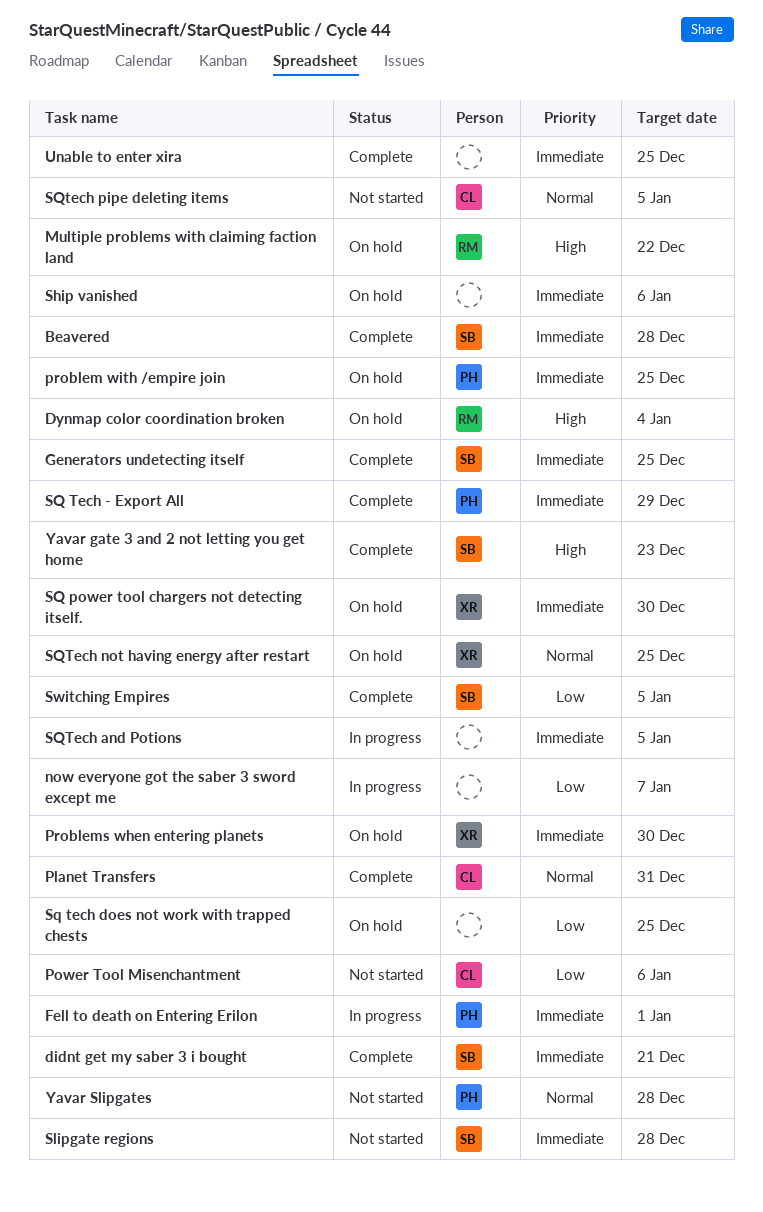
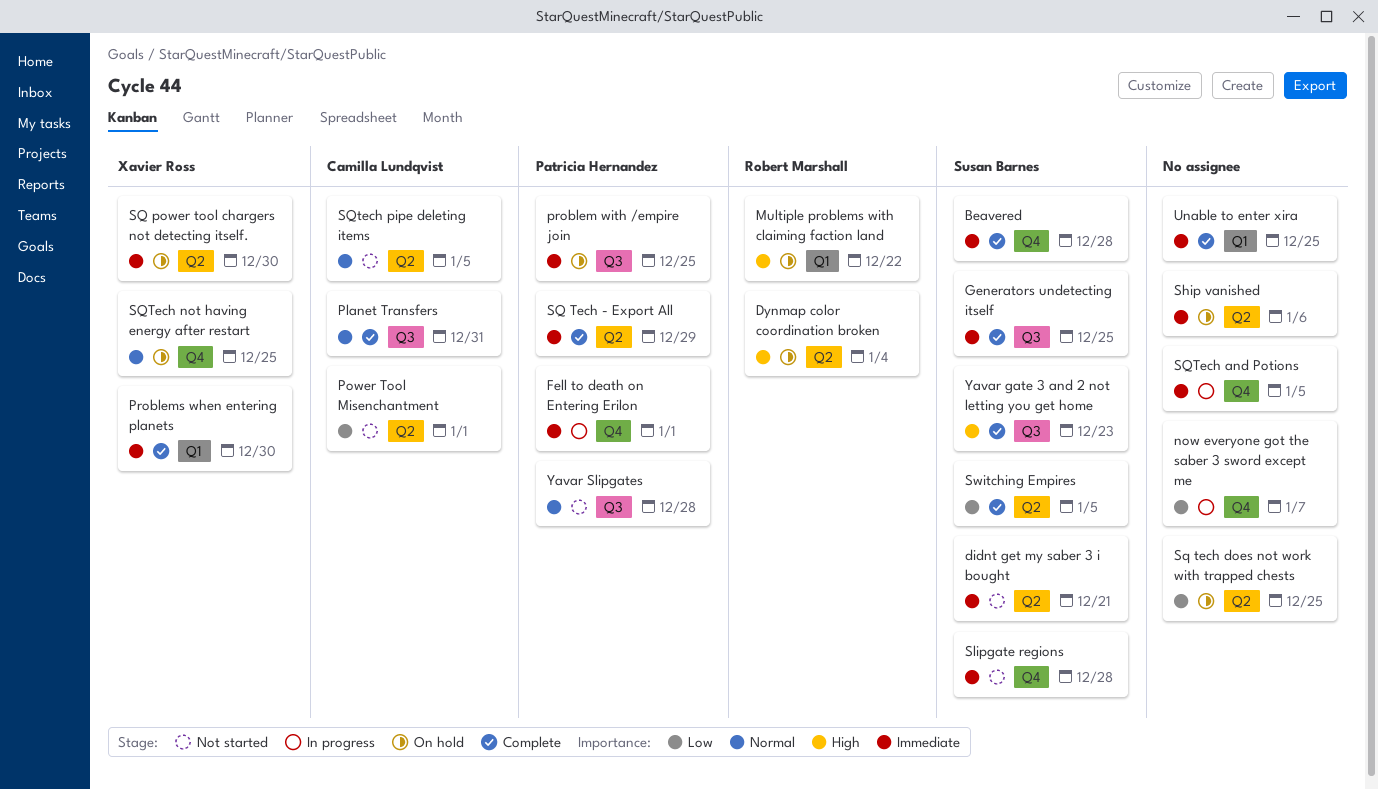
didnt get my saber 3 i bought, status: Complete -> Not started
Power Tool Misenchantment, due: Jan 6 -> Jan 1
Problems when entering planets, status: On hold -> Complete

